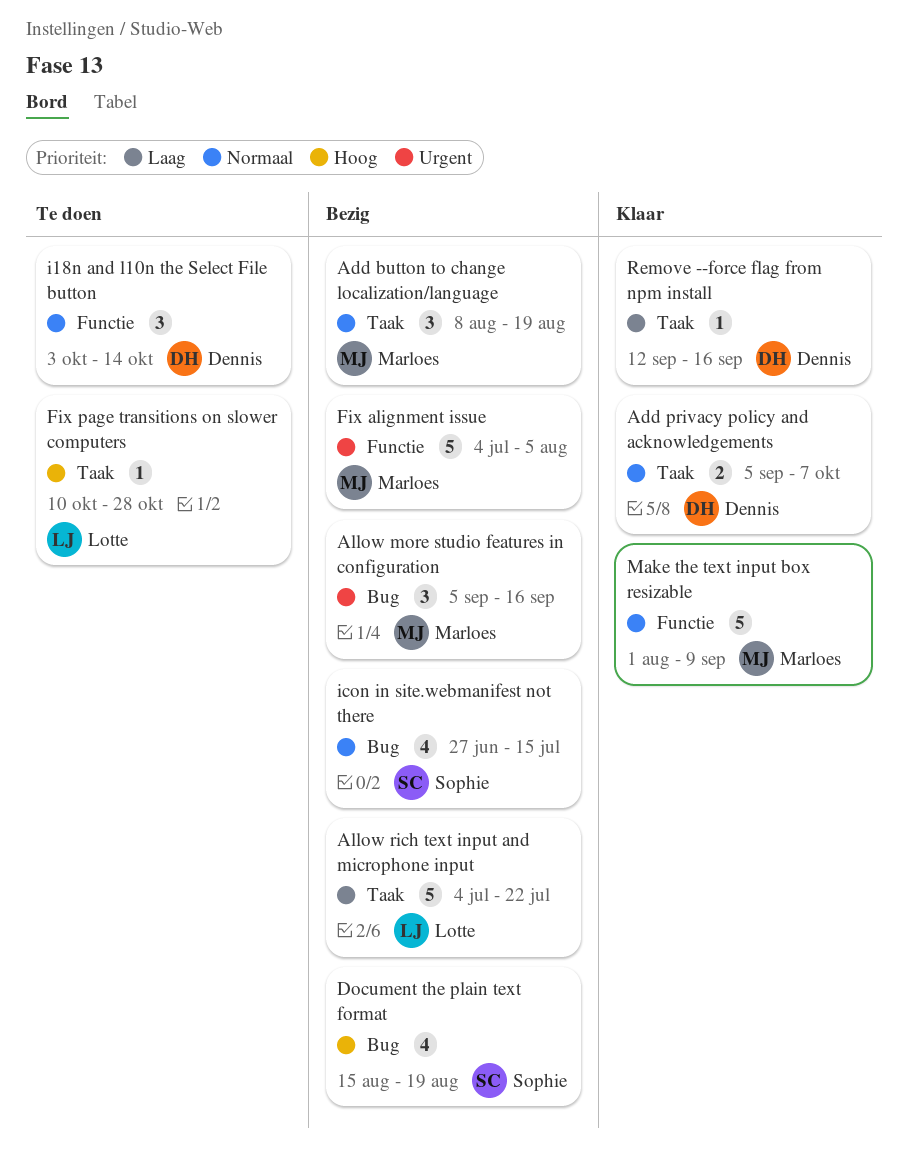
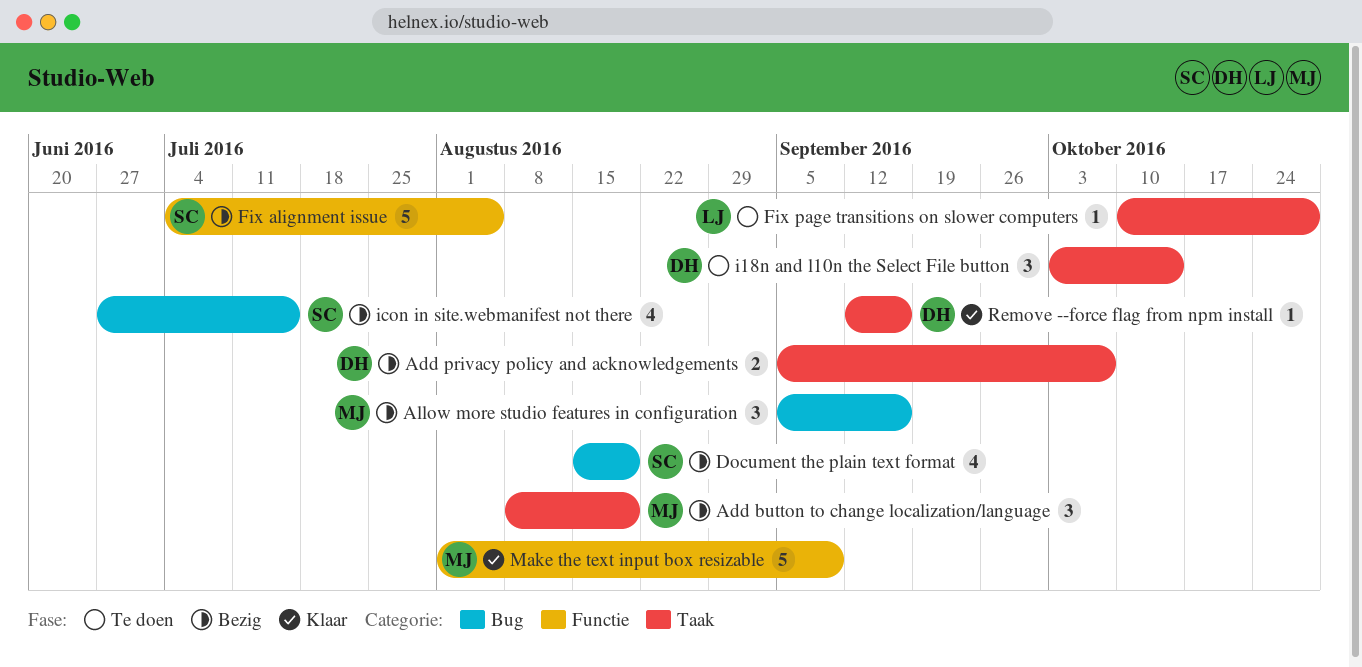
Add privacy policy and acknowledgements, status: Klaar -> Bezig
Allow rich text input and microphone input: present -> none
Fix alignment issue, owner: Marloes -> Sophie
i18n and l10n the Select File button, label: Functie -> Taak

